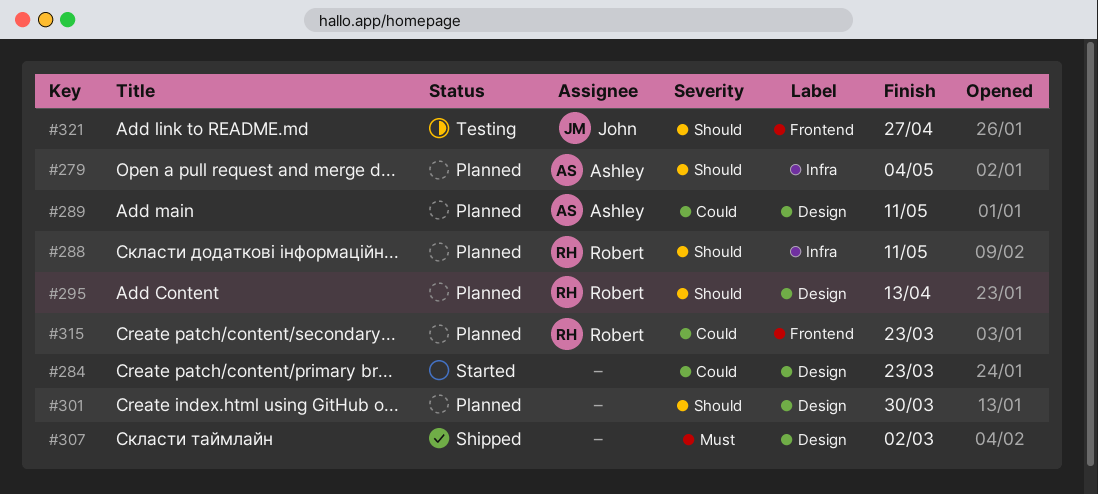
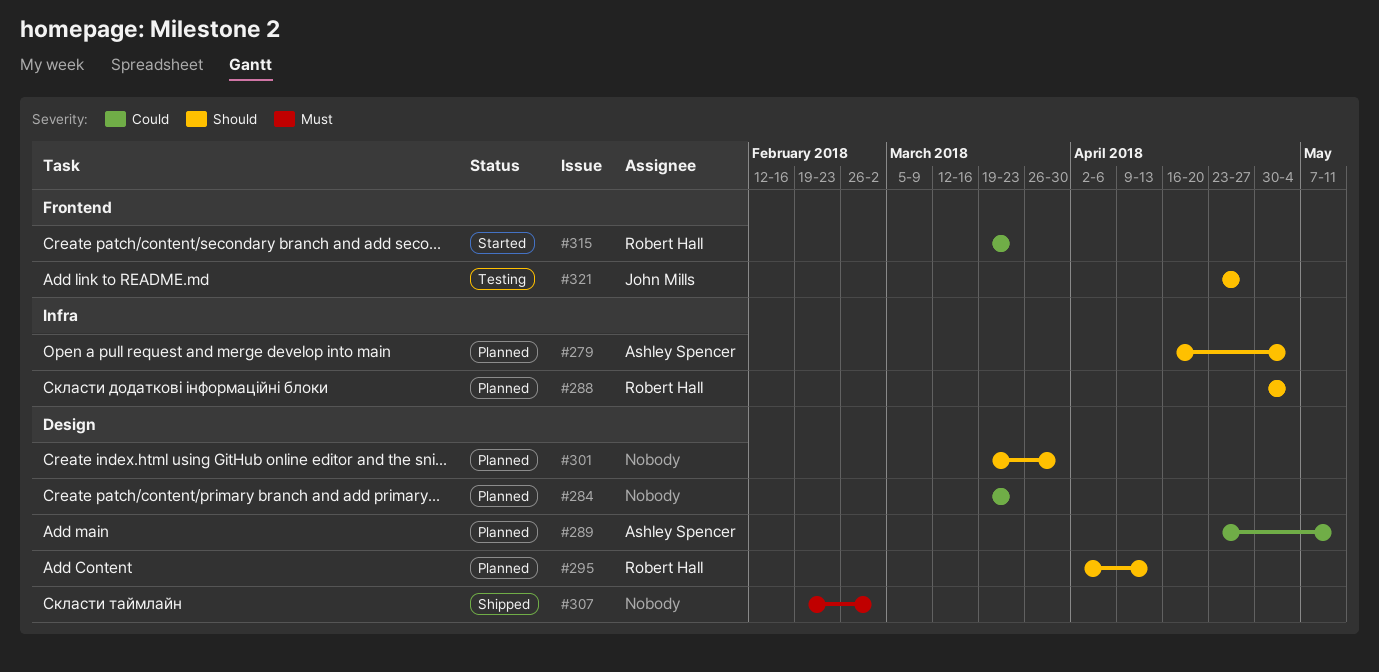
#284, status: Started -> Planned
#288, due: May 11 -> May 4
#315, status: Planned -> Started

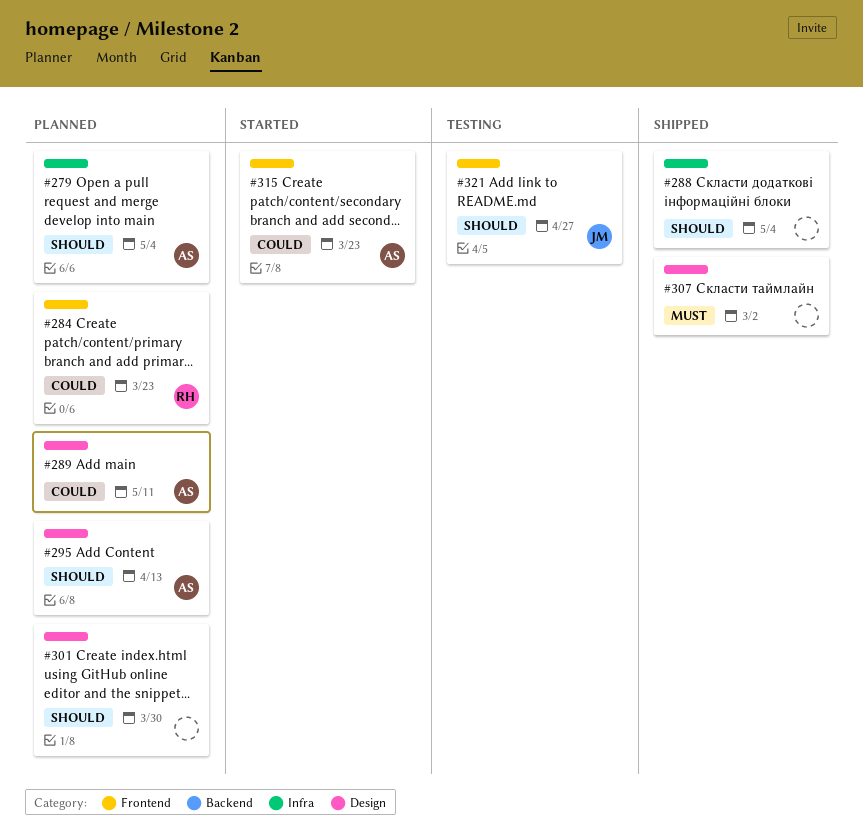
#284, owner: none -> Robert Hall
#284, label: Design -> Frontend
#288, status: Planned -> Shipped
#288, owner: Robert Hall -> none
#295, owner: Robert Hall -> Ashley Spencer
#315, owner: Robert Hall -> Ashley Spencer

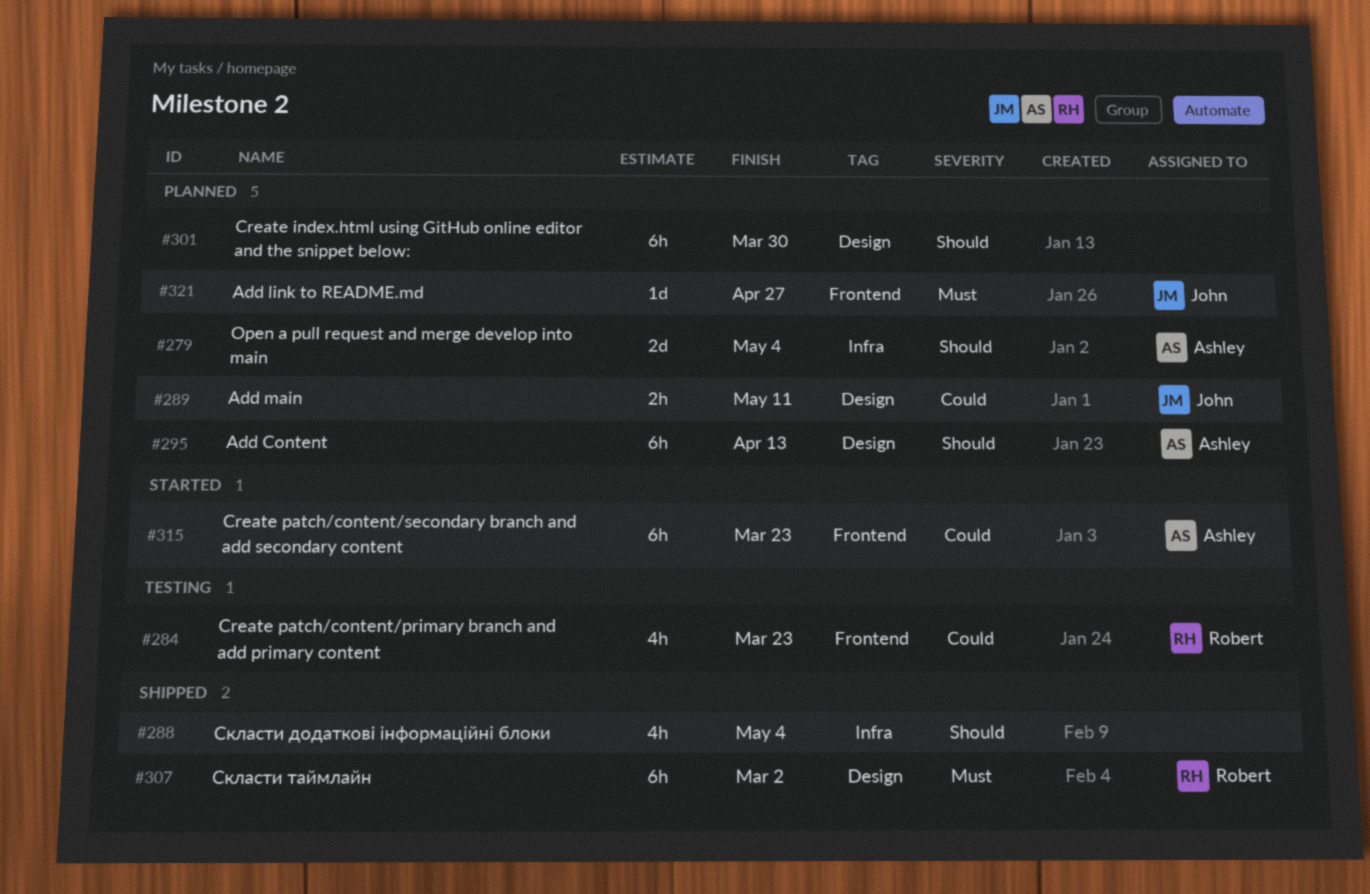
#284, status: Planned -> Testing
#289, owner: Ashley -> John
#307, owner: none -> Robert
#321, status: Testing -> Planned
#321, priority: Should -> Must

